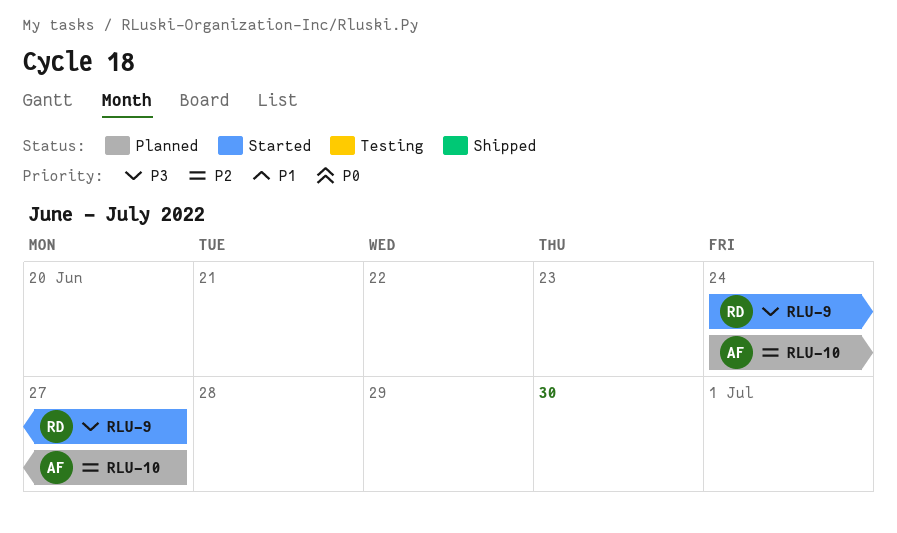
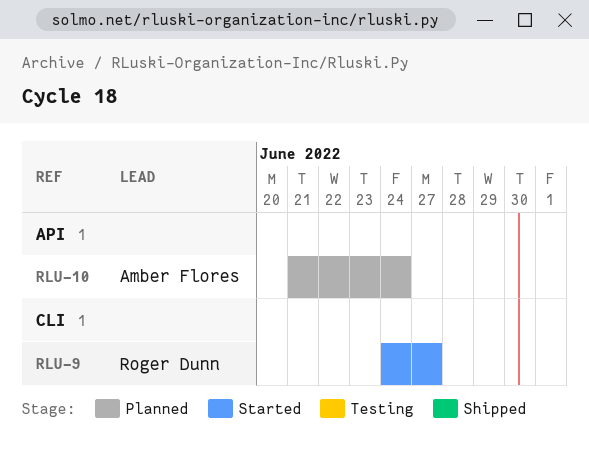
RLU-10, start: Jun 24 -> Jun 21
RLU-10, due: Jun 27 -> Jun 24

